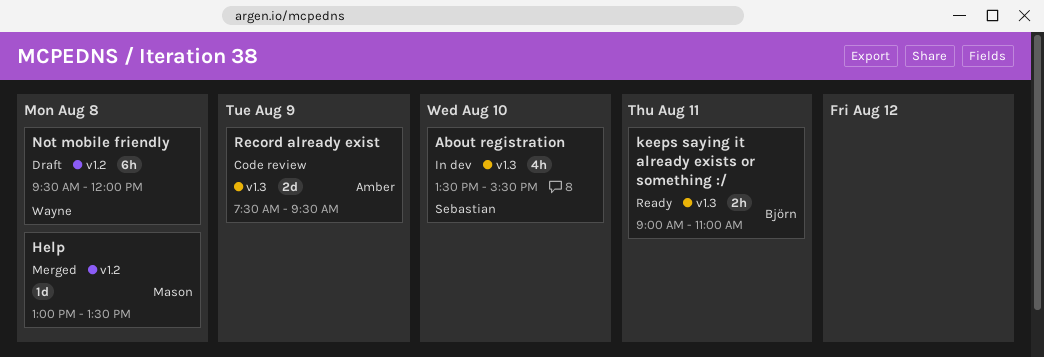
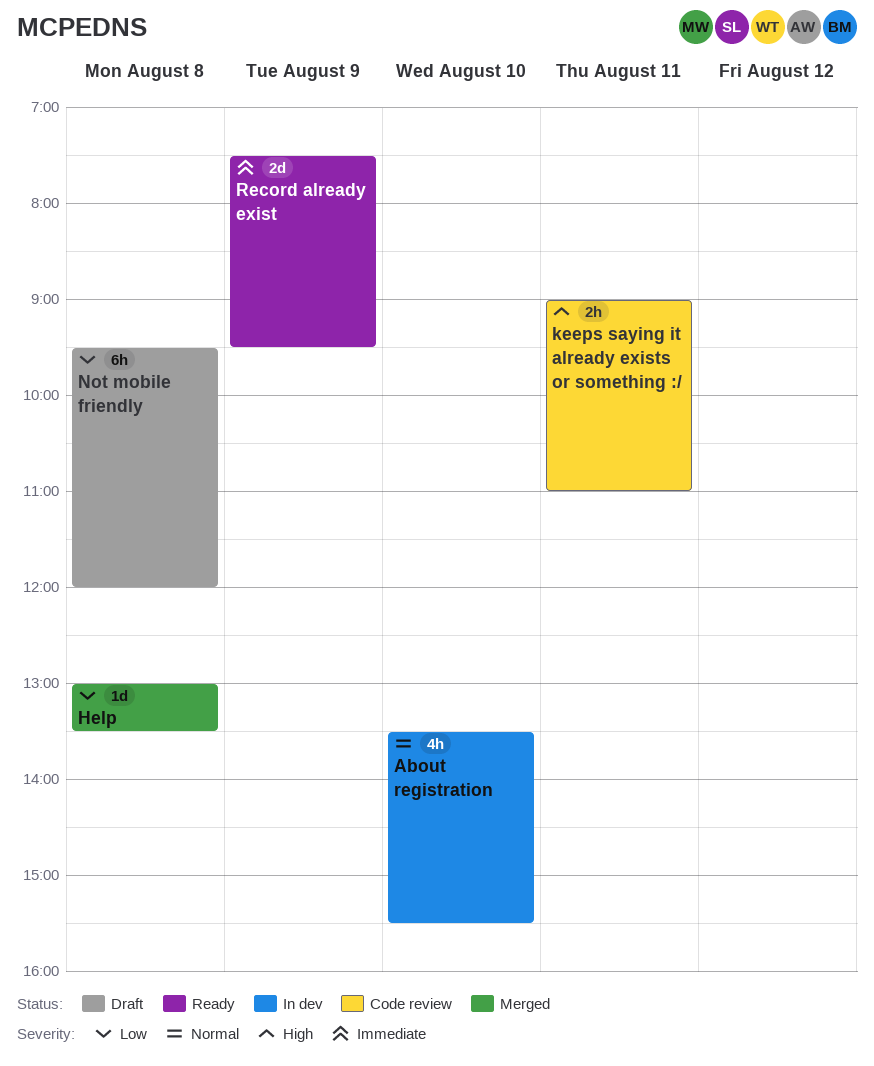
keeps saying it already exists or something :/, status: Ready -> Code review
Record already exist, status: Code review -> Ready

